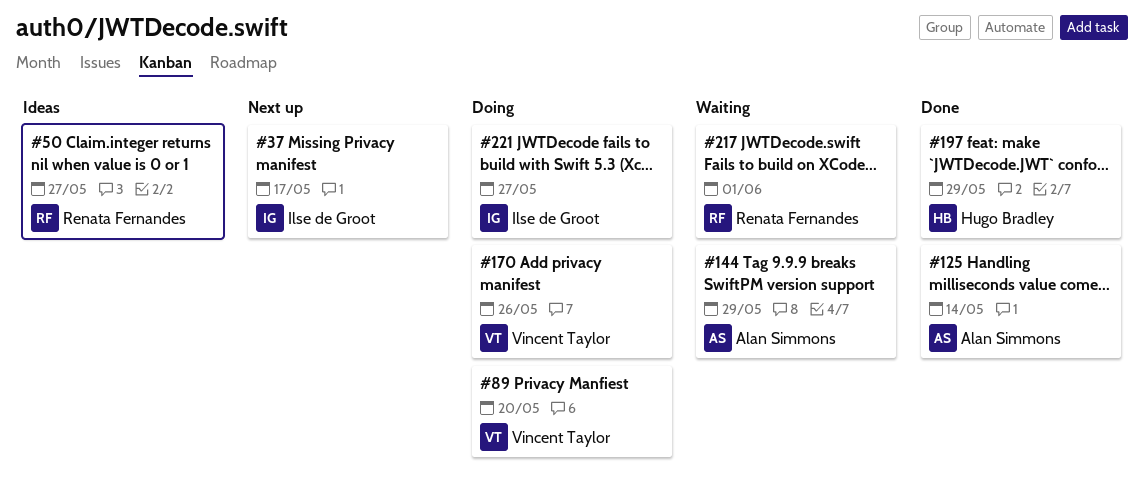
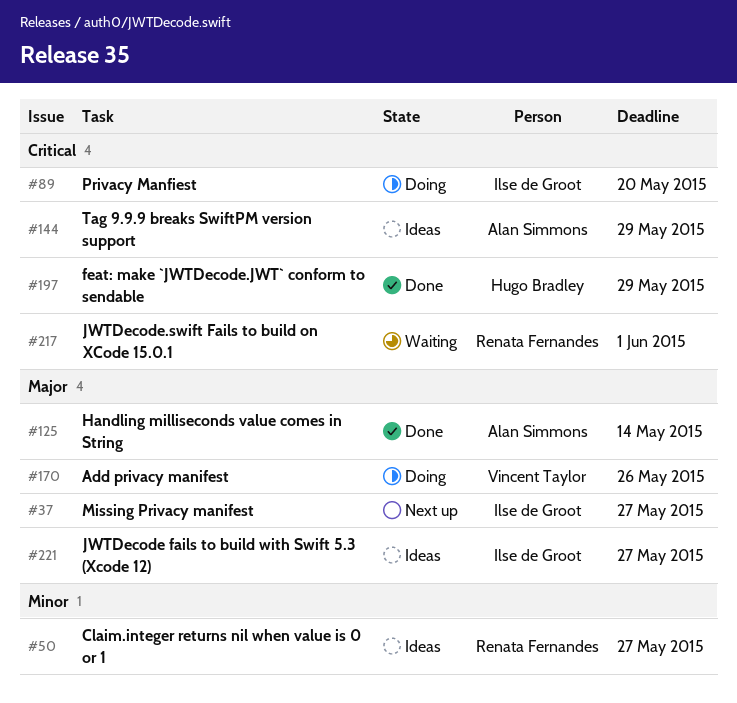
#37, due: May 17 -> May 27
#89, owner: Vincent Taylor -> Ilse de Groot
#144, status: Waiting -> Ideas
#221, status: Doing -> Ideas

